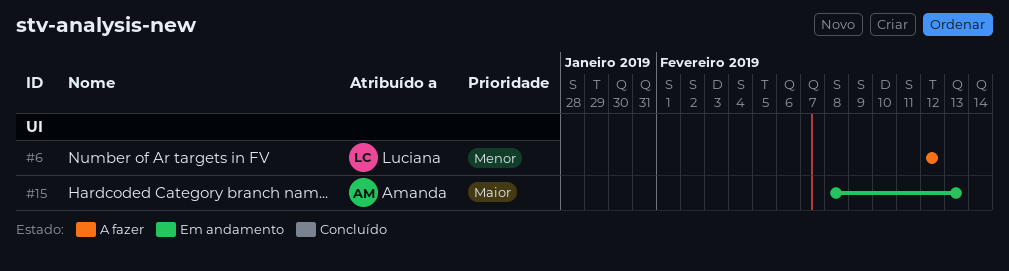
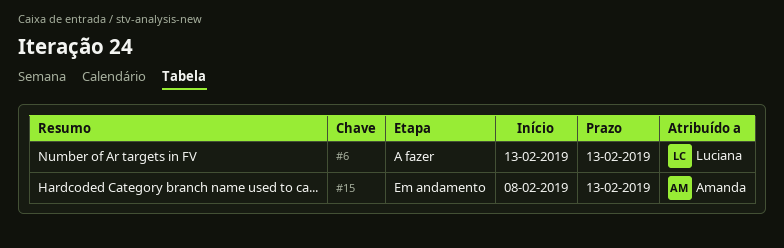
#6, start: Feb 12 -> Feb 13
#6, due: Feb 12 -> Feb 13

